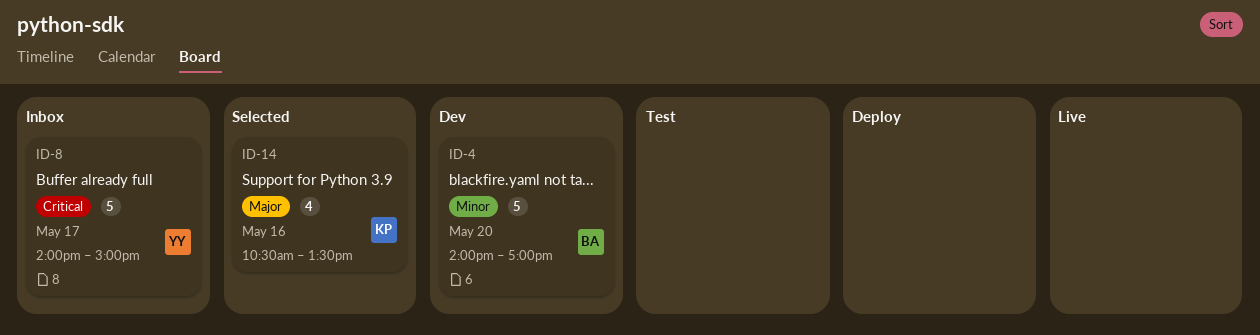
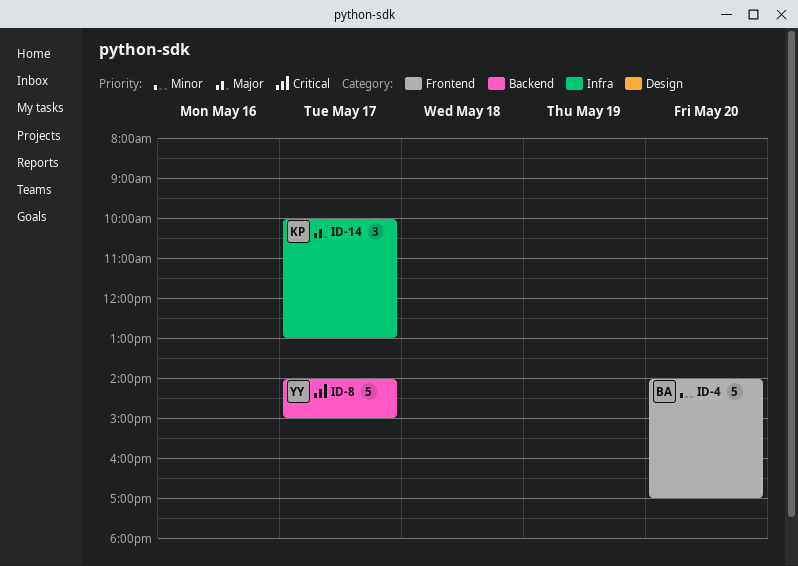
ID-14, estimate: 4 -> 3
ID-14, day: May 16 -> May 17
ID-14, begins: 10:30 -> 10:00
ID-14, ends: 13:30 -> 13:00

